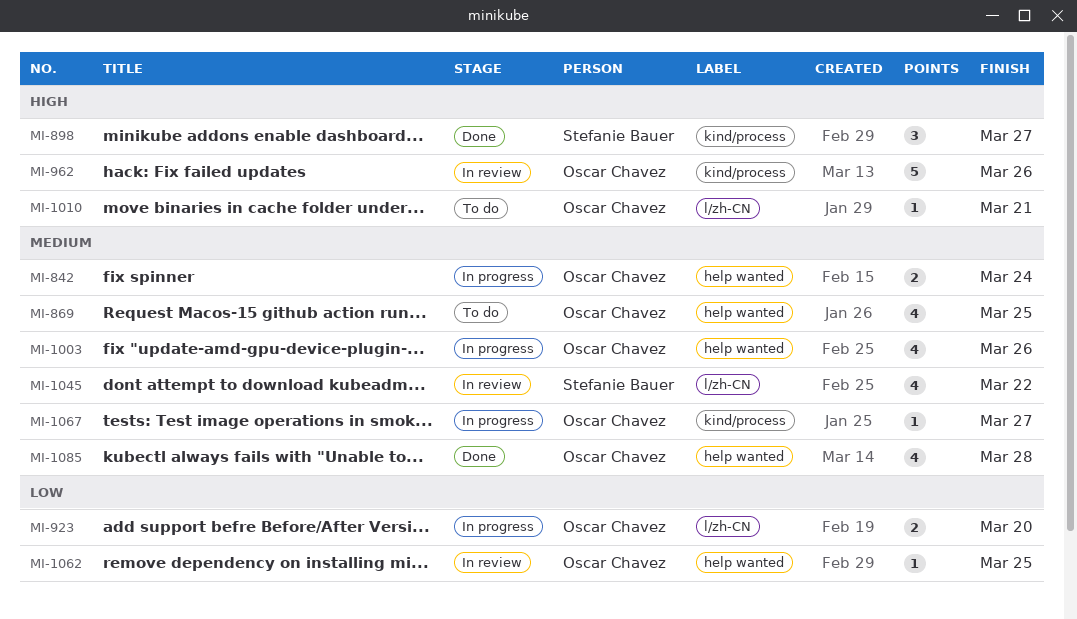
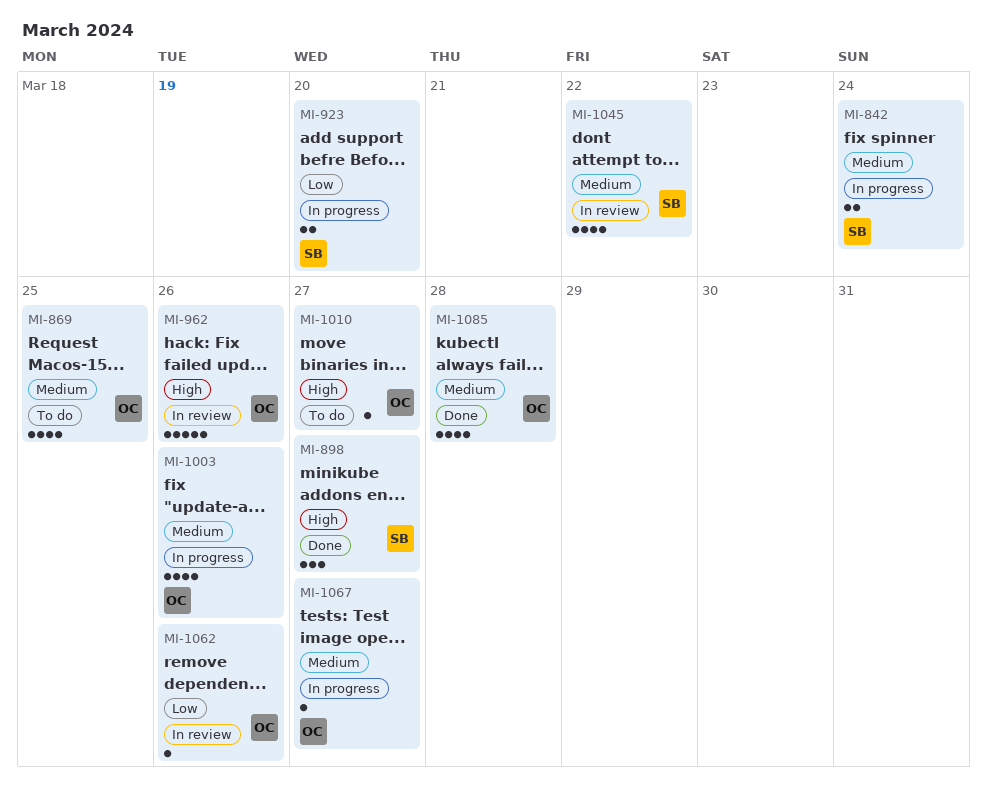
MI-842, owner: Oscar Chavez -> Stefanie Bauer
MI-923, owner: Oscar Chavez -> Stefanie Bauer
MI-1010, due: Mar 21 -> Mar 27
MI-1062, due: Mar 25 -> Mar 26

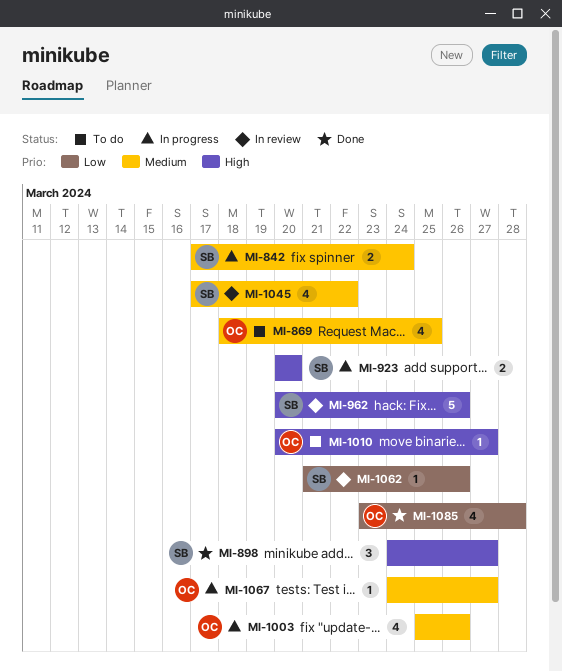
MI-923, priority: Low -> High
MI-962, owner: OC -> SB
MI-1062, owner: OC -> SB
MI-1085, priority: Medium -> Low

